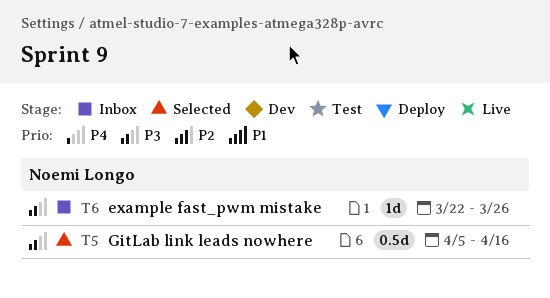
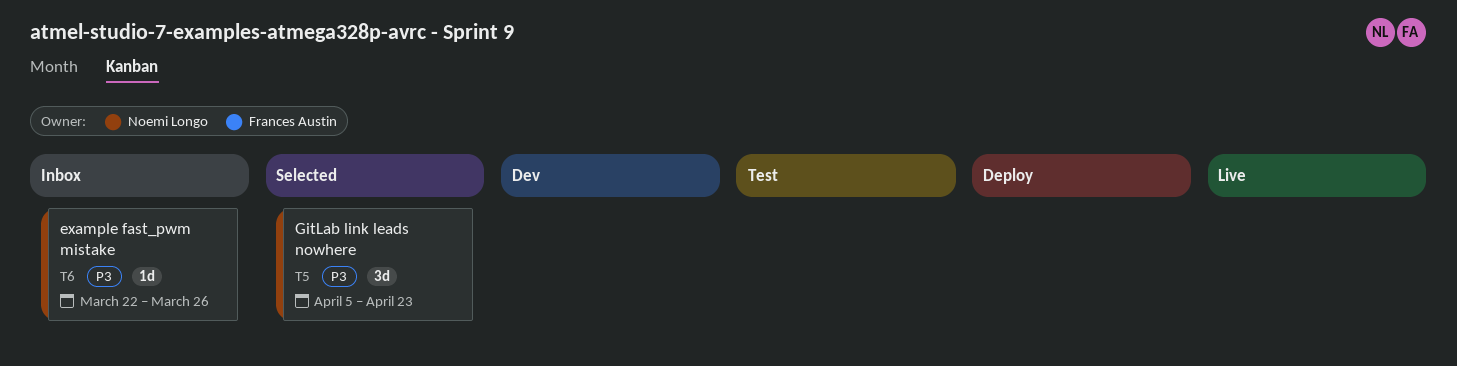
T5, estimate: 0.5d -> 3d
T5, due: Apr 16 -> Apr 23

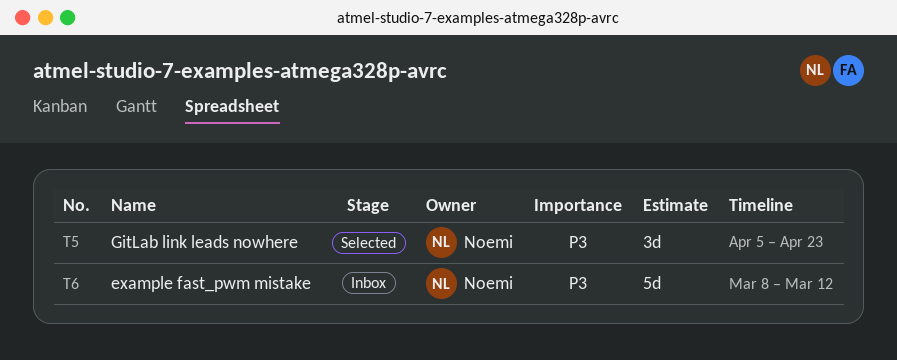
T6, estimate: 1d -> 5d
T6, start: Mar 22 -> Mar 8
T6, due: Mar 26 -> Mar 12

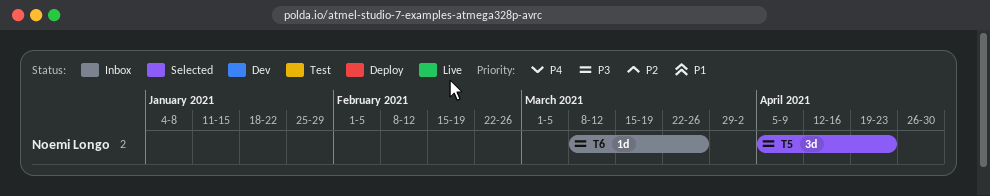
T6, estimate: 5d -> 1d
T6, due: Mar 12 -> Mar 26

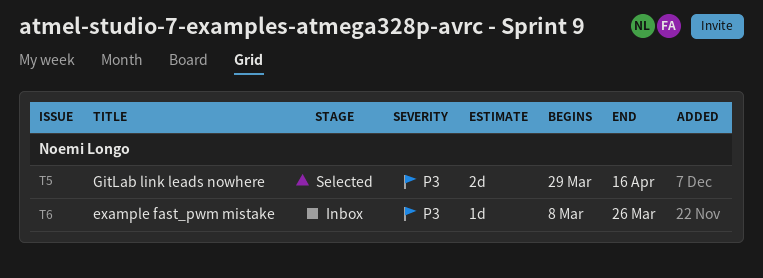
T5, estimate: 3d -> 2d
T5, start: Apr 5 -> Mar 29
T5, due: Apr 23 -> Apr 16

